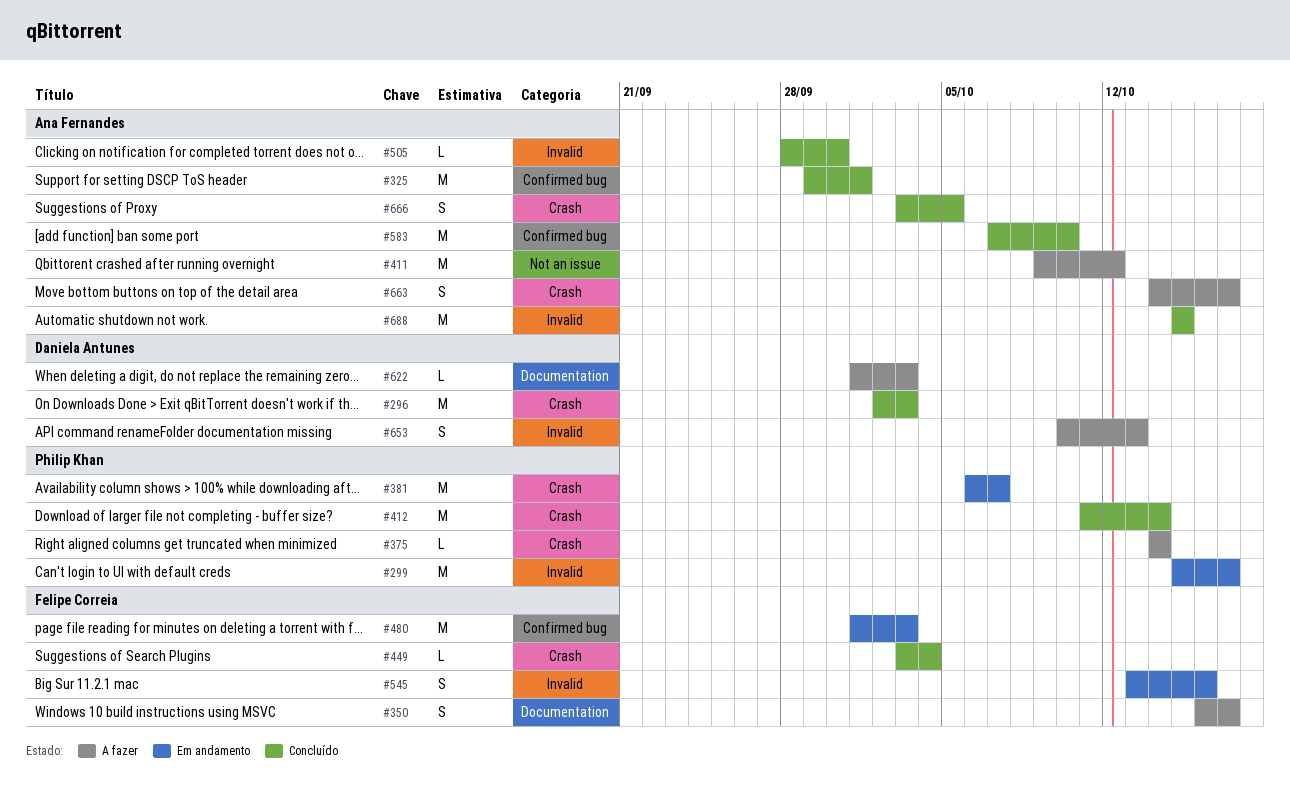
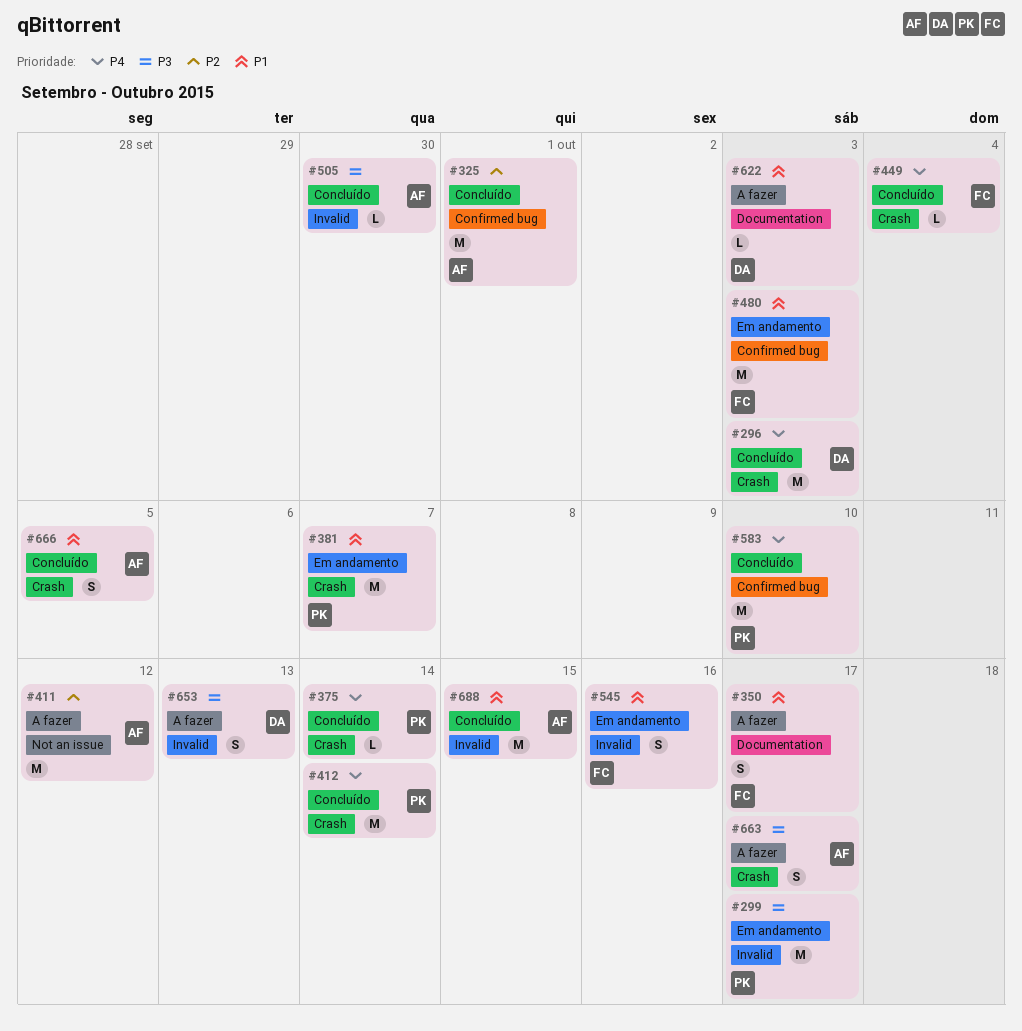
#375, status: A fazer -> Concluído
#583, owner: Ana Fernandes -> Philip Khan

